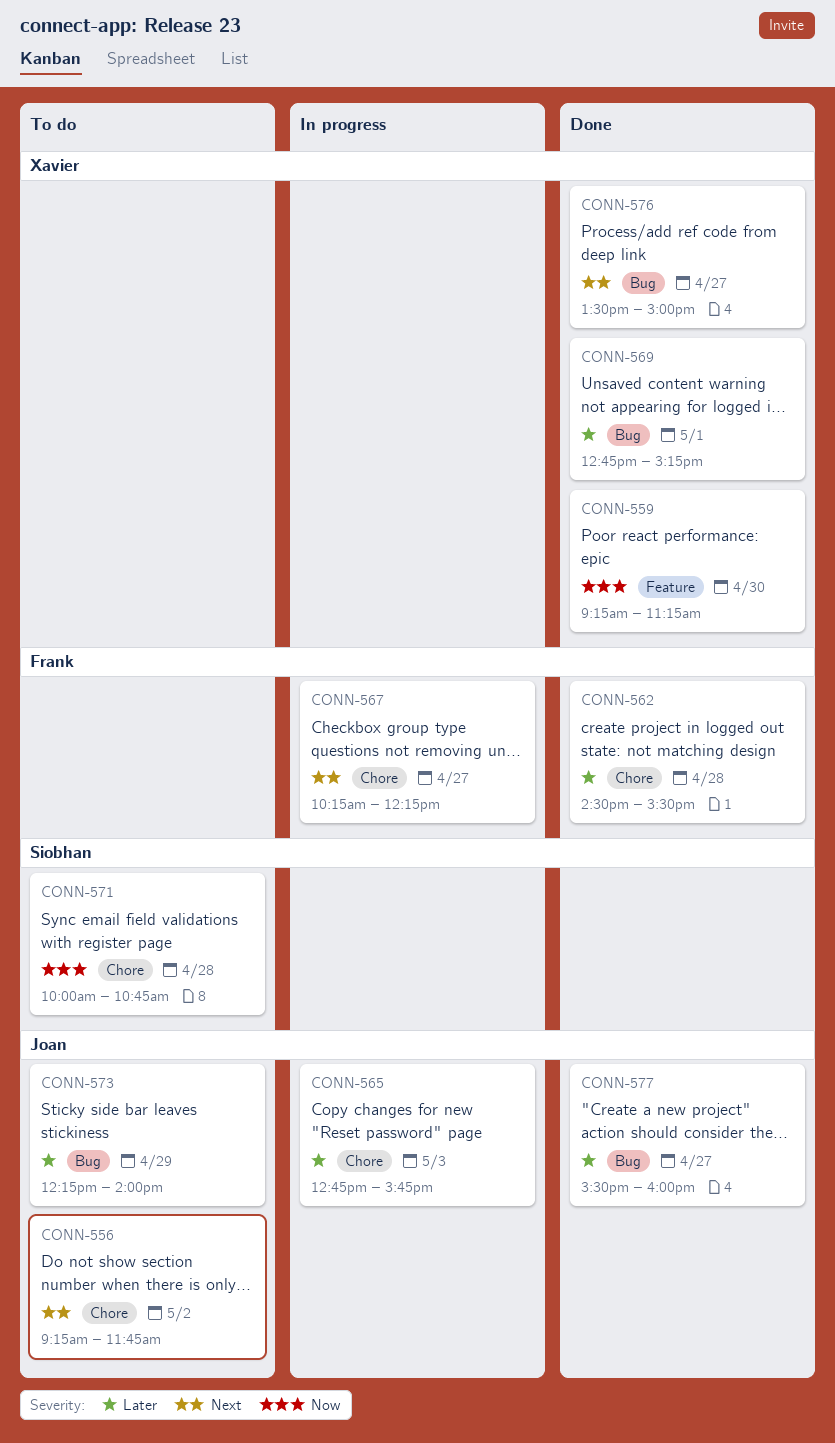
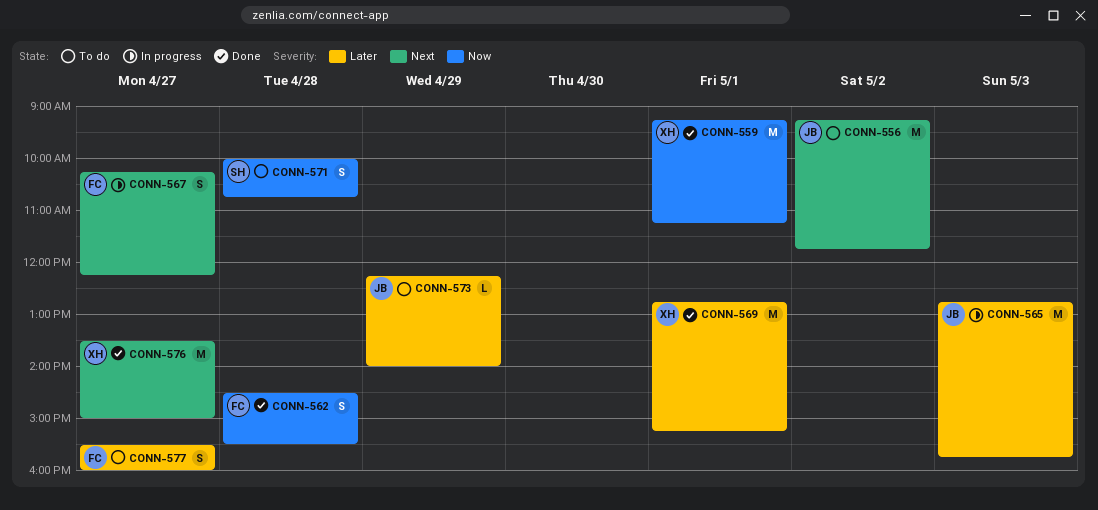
CONN-559, day: Apr 30 -> May 1
CONN-562, priority: Later -> Now
CONN-577, status: Done -> To do
CONN-577, owner: Joan -> Frank

